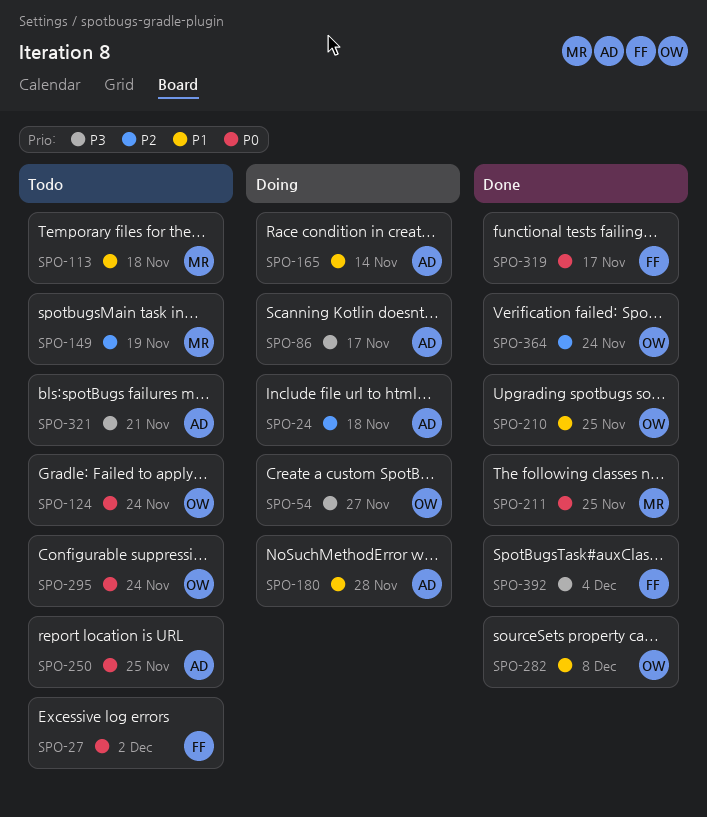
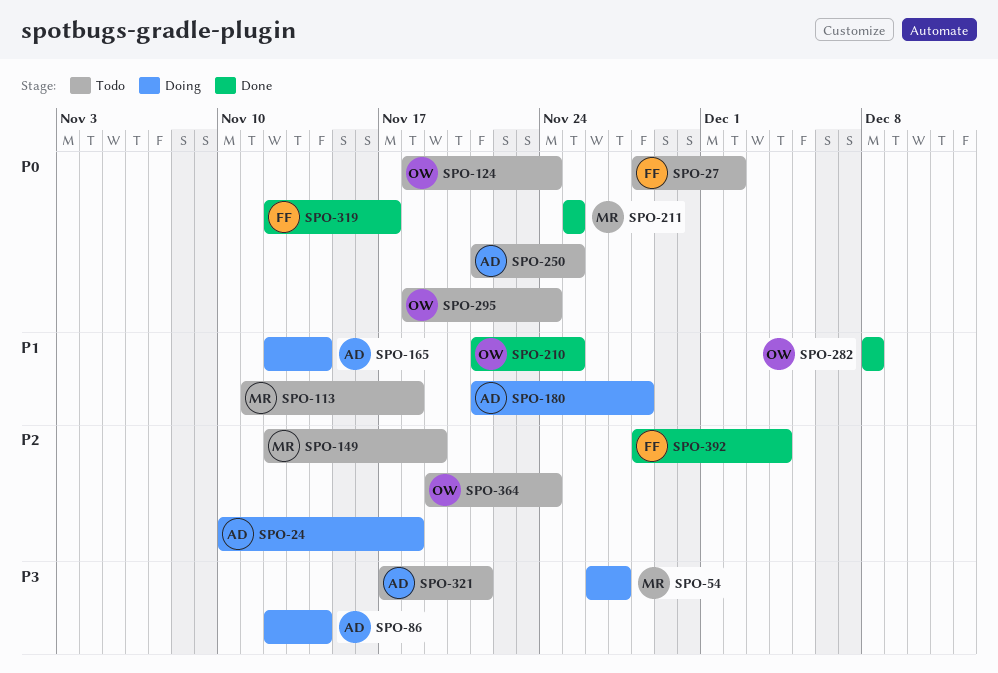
SPO-54, owner: OW -> MR
SPO-86, due: Nov 17 -> Nov 14
SPO-364, status: Done -> Todo
SPO-392, priority: P3 -> P2

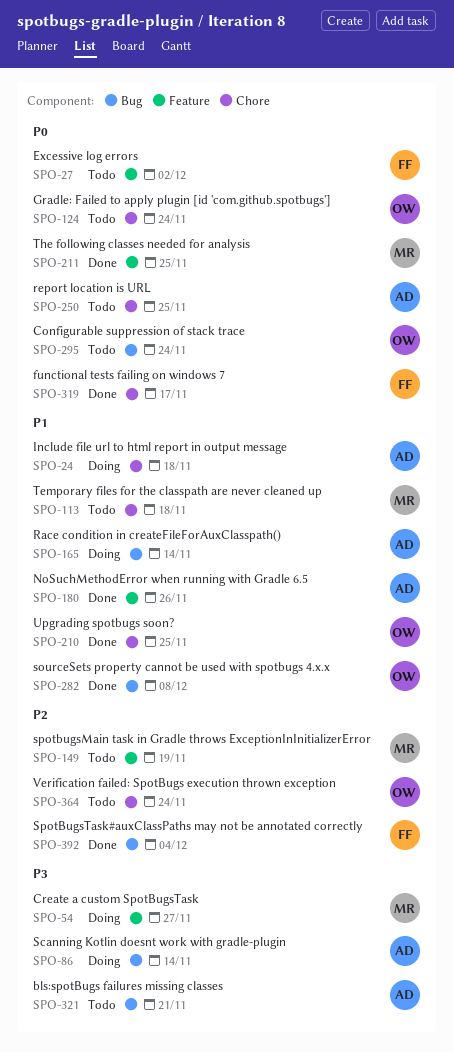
SPO-24, priority: P2 -> P1
SPO-180, status: Doing -> Done
SPO-180, due: Nov 28 -> Nov 26

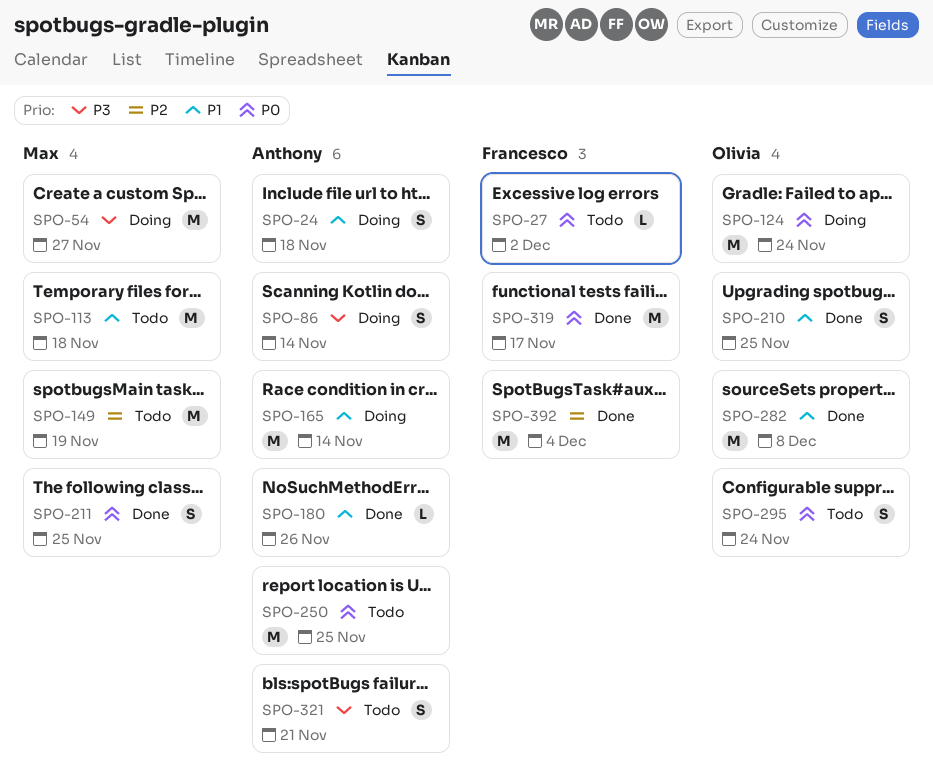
SPO-124, status: Todo -> Doing
SPO-364: present -> none

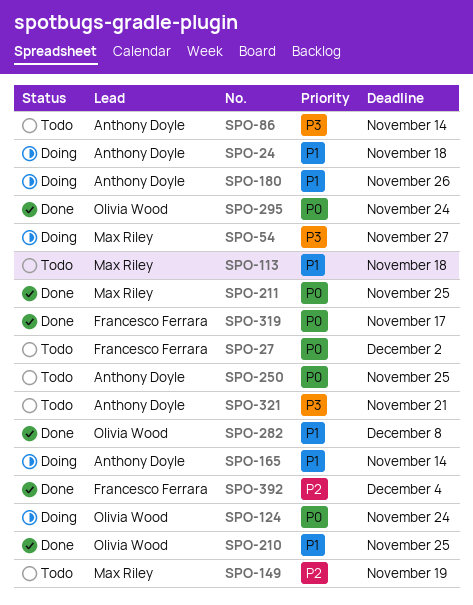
SPO-86, status: Doing -> Todo
SPO-180, status: Done -> Doing
SPO-295, status: Todo -> Done

